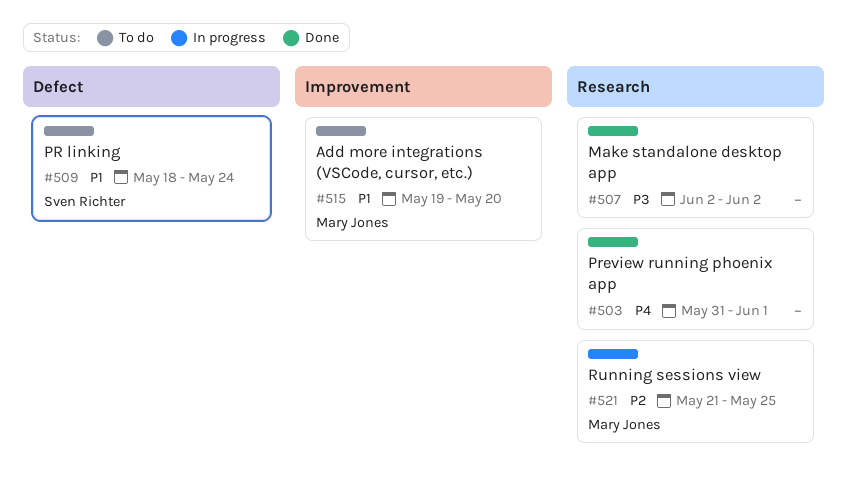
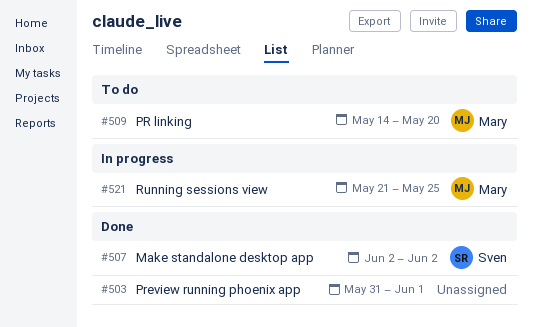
#507, owner: none -> Sven Richter
#509, owner: Sven Richter -> Mary Jones
#509, start: May 18 -> May 14
#509, due: May 24 -> May 20
#515: present -> none

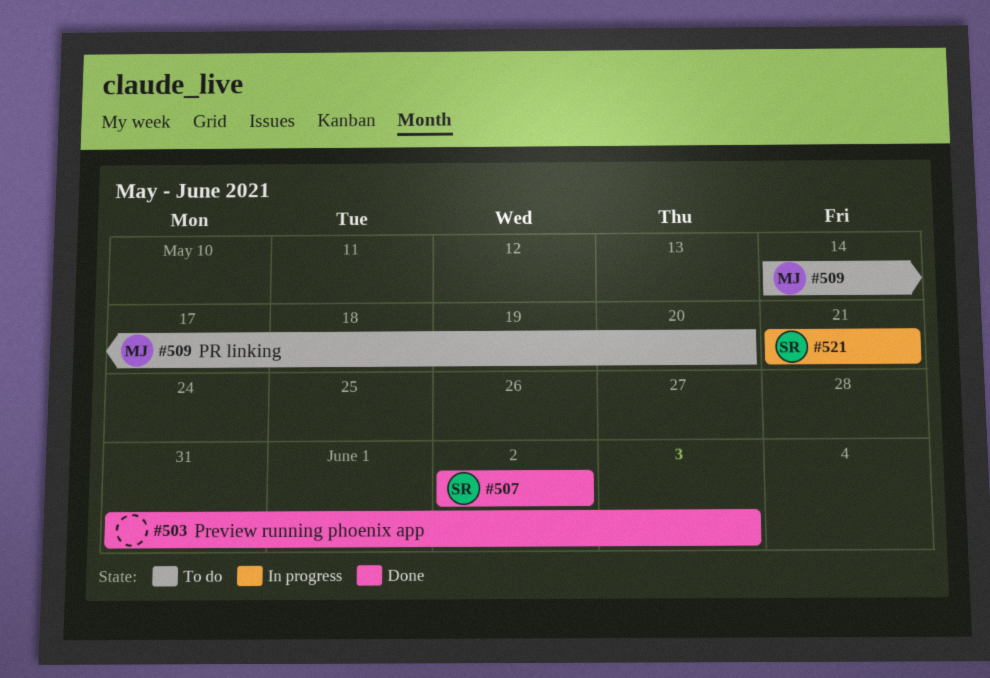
#503, due: Jun 1 -> Jun 3
#521, owner: Mary -> Sven
#521, due: May 25 -> May 21

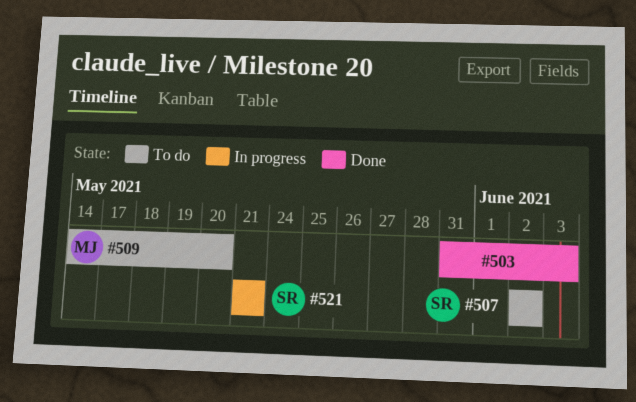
#507, status: Done -> To do

